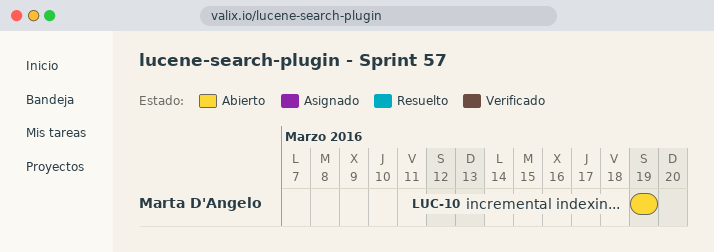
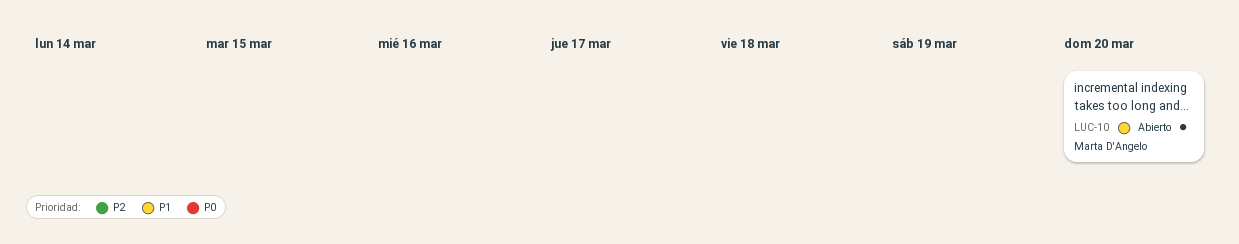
LUC-10, due: Mar 19 -> Mar 20

